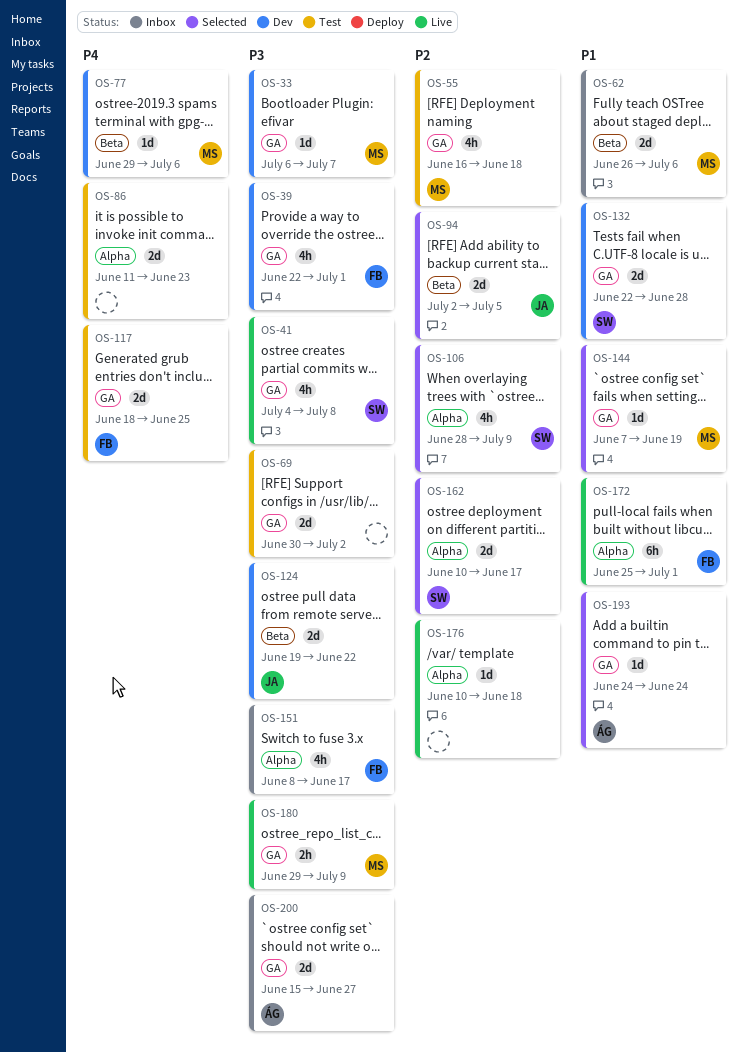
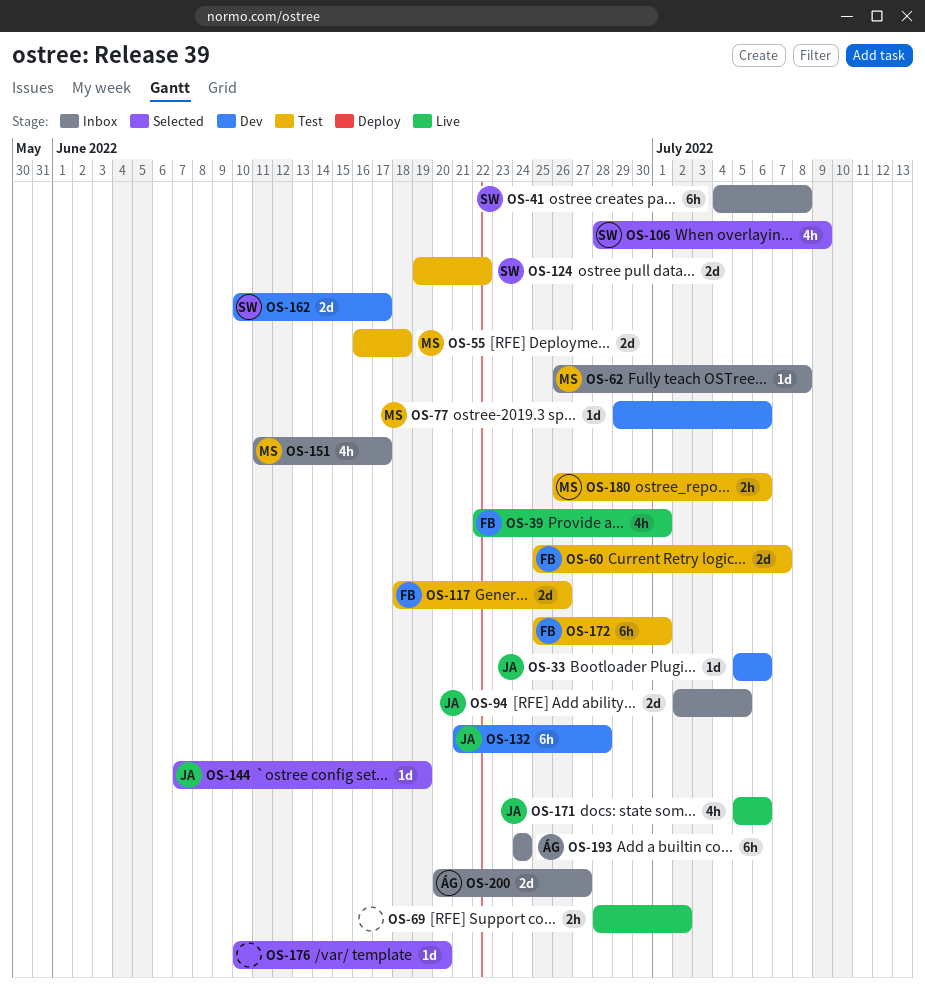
OS-33, owner: MS -> JA
OS-33, start: Jul 6 -> Jul 5
OS-33, due: Jul 7 -> Jul 6
OS-39, status: Dev -> Live
OS-41, status: Live -> Inbox
OS-41, estimate: 4h -> 6h
OS-55, estimate: 4h -> 2d
OS-60: none -> present
OS-62, estimate: 2d -> 1d
OS-62, due: Jul 6 -> Jul 8
OS-69, status: Test -> Live
OS-69, estimate: 2d -> 2h
OS-69, start: Jun 30 -> Jun 28
OS-86: present -> none
OS-94, status: Selected -> Inbox
OS-117, due: Jun 25 -> Jun 26
OS-124, status: Dev -> Test
OS-124, owner: JA -> SW
OS-132, owner: SW -> JA
OS-132, estimate: 2d -> 6h
OS-132, start: Jun 22 -> Jun 21
OS-144, owner: MS -> JA
OS-151, owner: FB -> MS
OS-151, start: Jun 8 -> Jun 11
OS-162, status: Selected -> Dev
OS-171: none -> present
OS-172, status: Live -> Test
OS-176, status: Live -> Selected
OS-176, due: Jun 18 -> Jun 20
OS-180, status: Live -> Test
OS-180, start: Jun 29 -> Jun 26
OS-180, due: Jul 9 -> Jul 6
OS-193, status: Selected -> Inbox
OS-193, estimate: 1d -> 6h
OS-200, start: Jun 15 -> Jun 20

